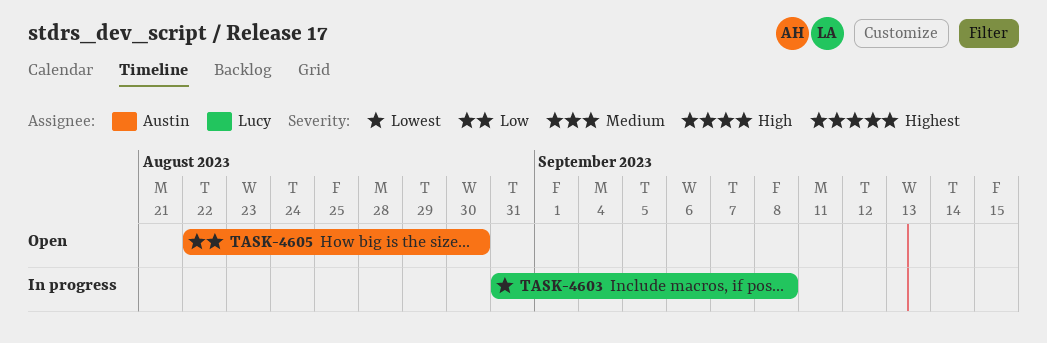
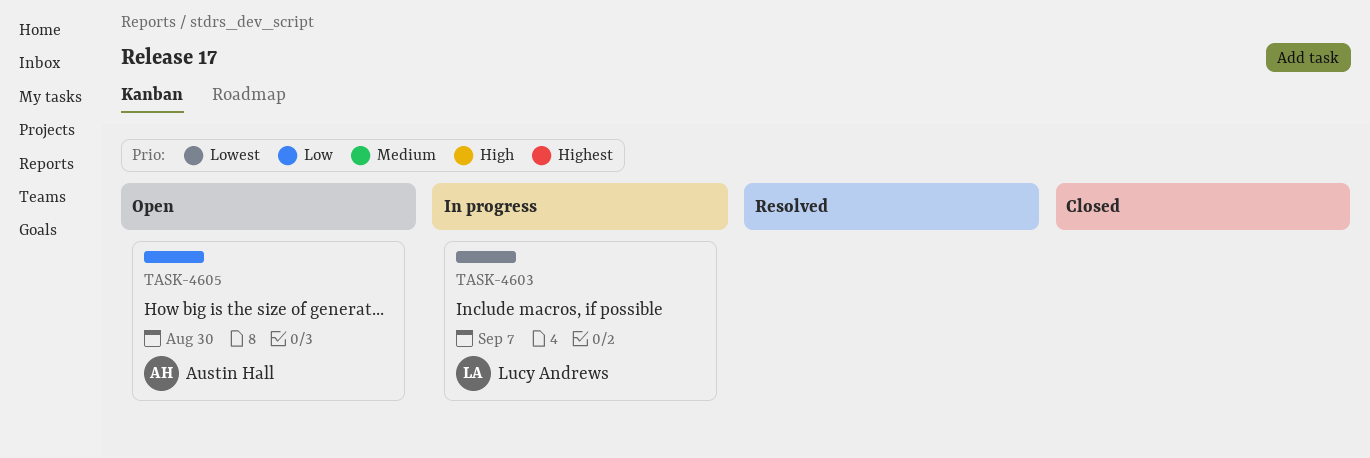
TASK-4603, due: Sep 8 -> Sep 7

